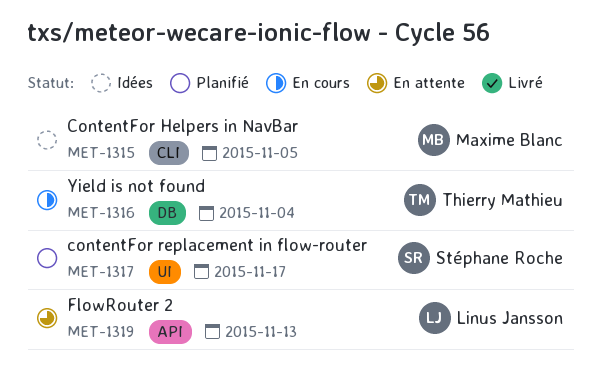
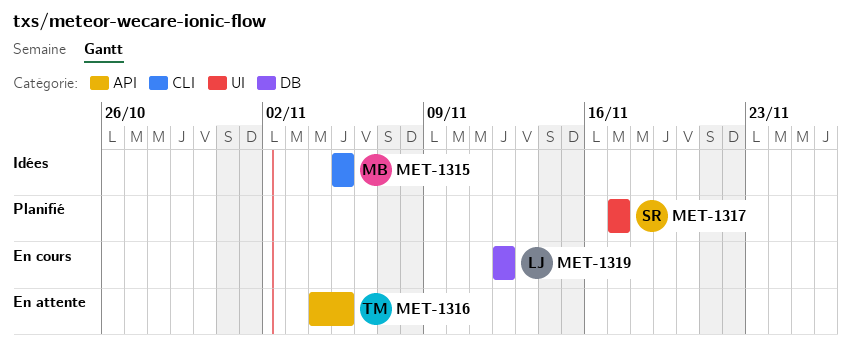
MET-1316, status: En cours -> En attente
MET-1316, label: DB -> API
MET-1316, due: Nov 4 -> Nov 5
MET-1319, status: En attente -> En cours
MET-1319, label: API -> DB
MET-1319, due: Nov 13 -> Nov 12

